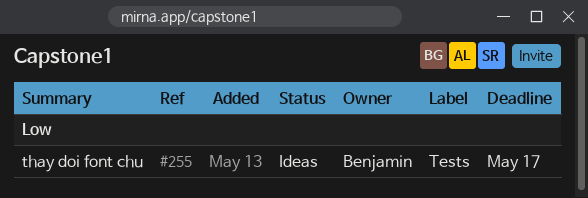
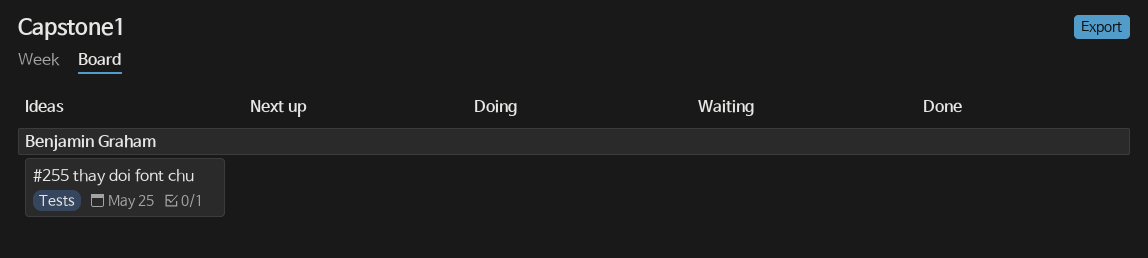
#255, due: May 17 -> May 25

